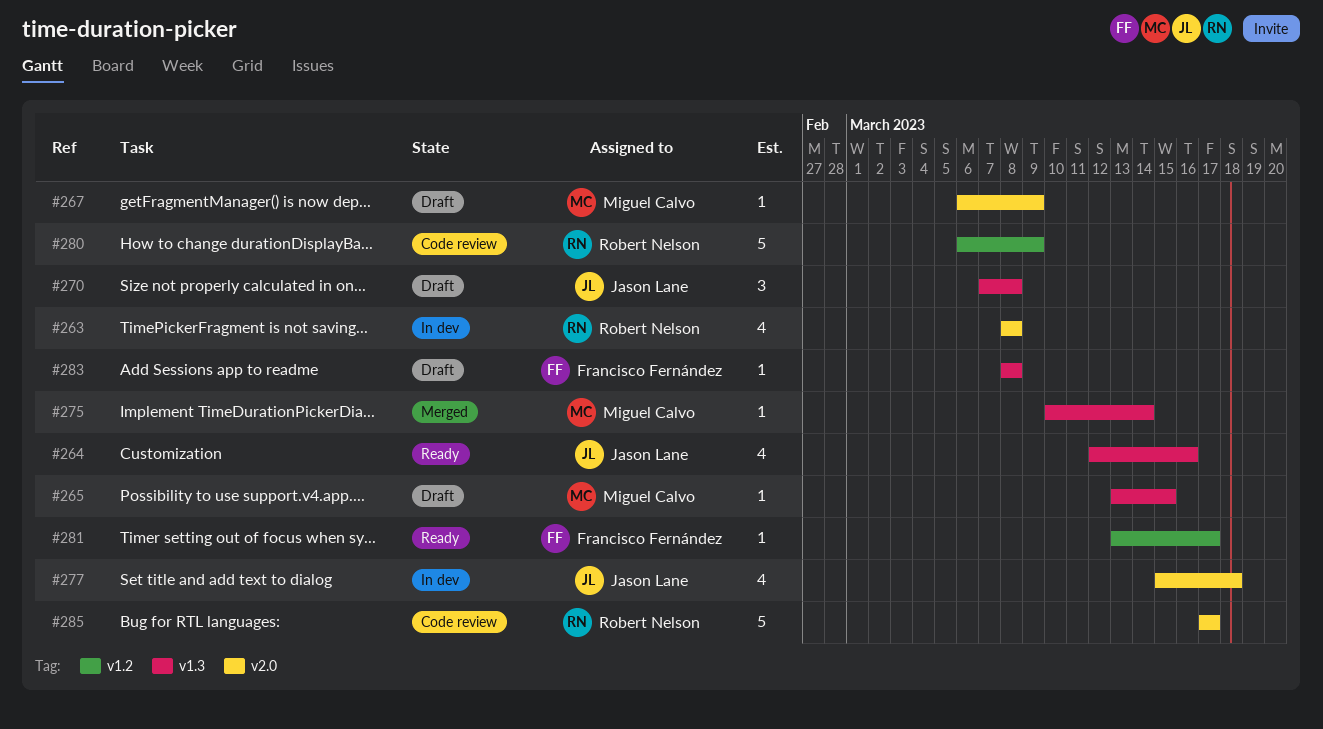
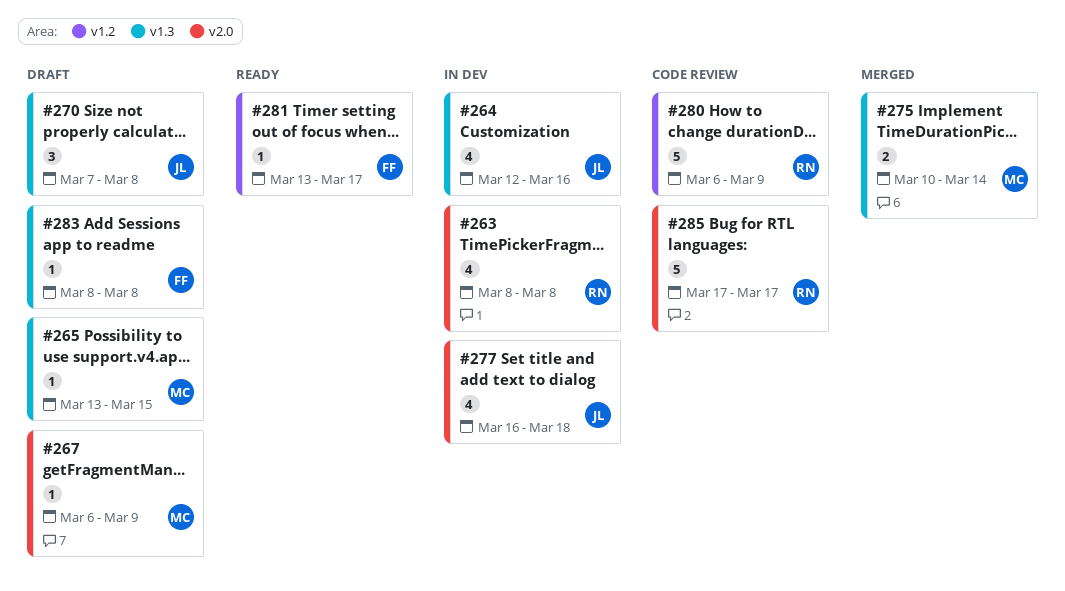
#264, status: Ready -> In dev
#275, estimate: 1 -> 2
#277, start: Mar 15 -> Mar 16

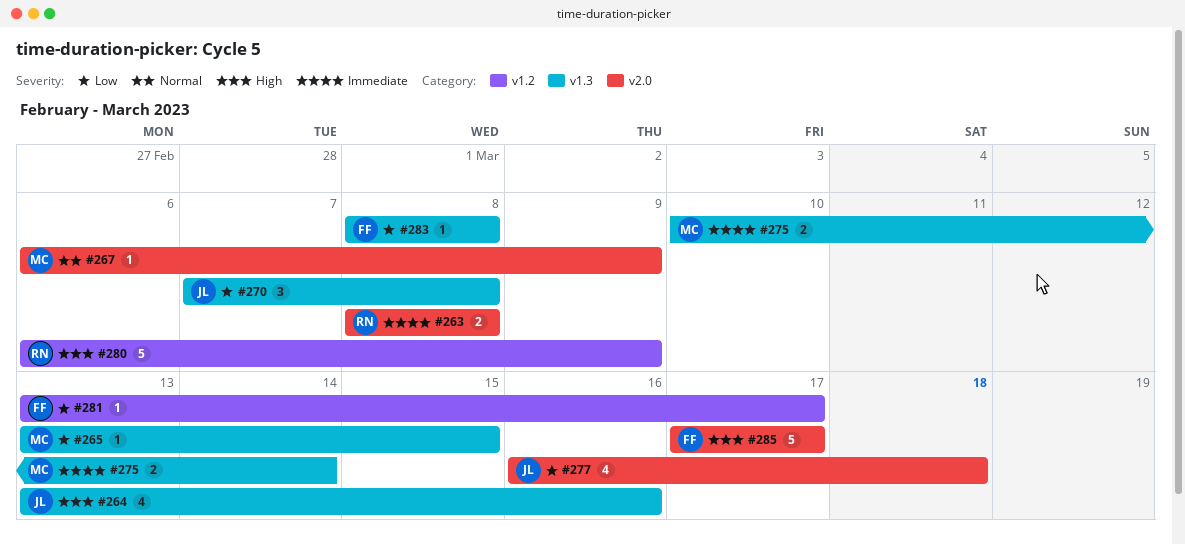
#263, estimate: 4 -> 2
#264, start: Mar 12 -> Mar 13
#285, owner: RN -> FF

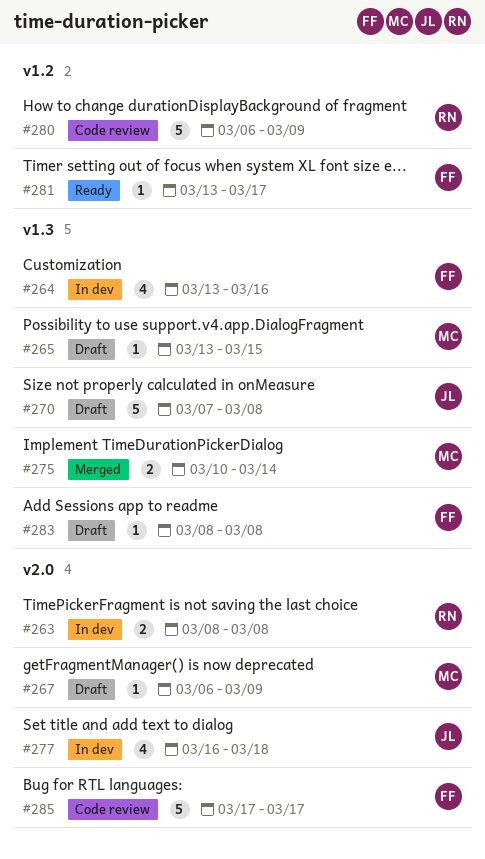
#264, owner: JL -> FF
#270, estimate: 3 -> 5

